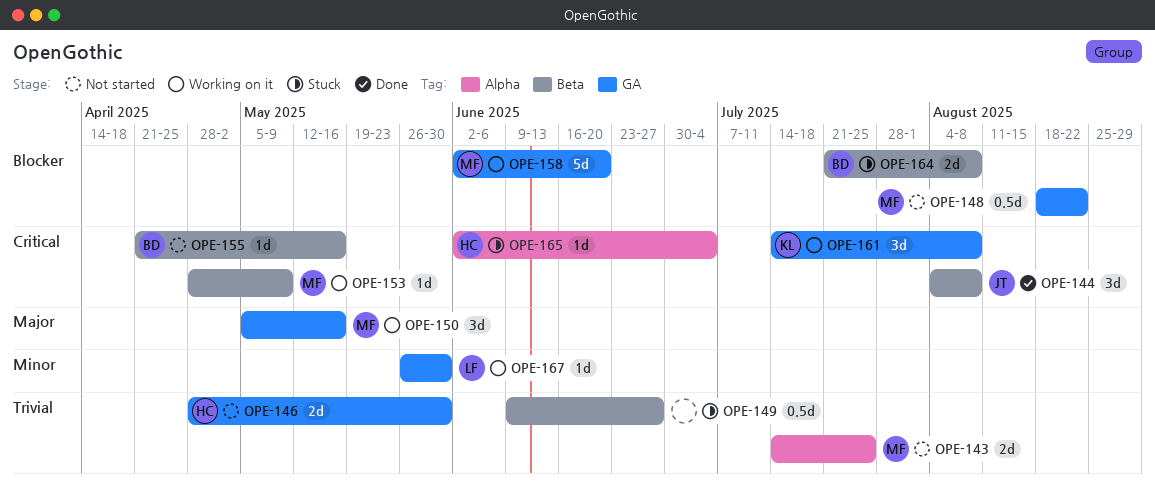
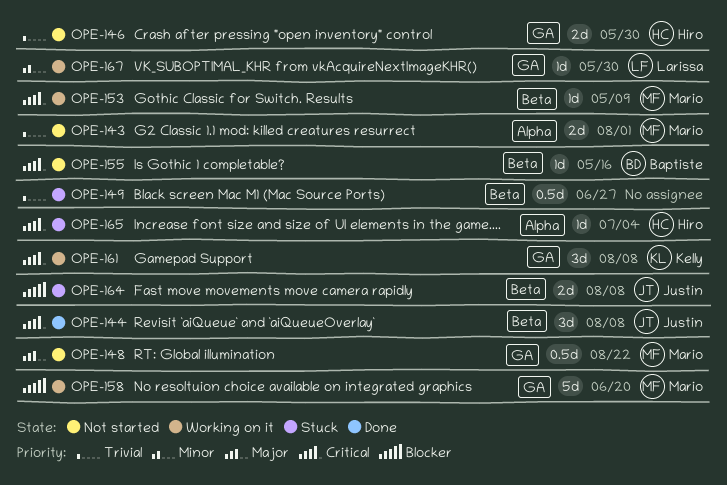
OPE-143, due: Jul 25 -> Aug 1
OPE-148, priority: Blocker -> Major
OPE-150: present -> none
OPE-164, owner: Baptiste -> Justin

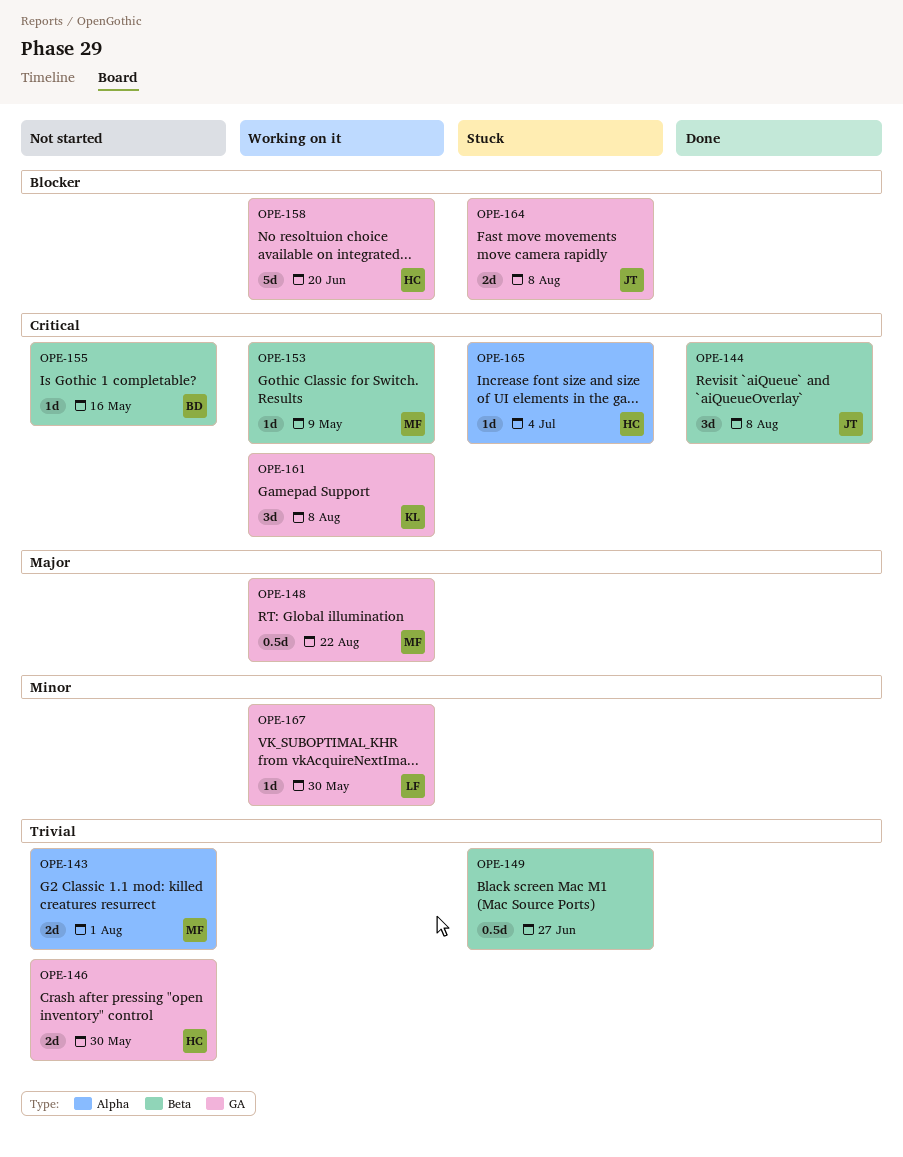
OPE-148, status: Not started -> Working on it
OPE-158, owner: Mario -> Hiro
OPE-164, label: Beta -> GA

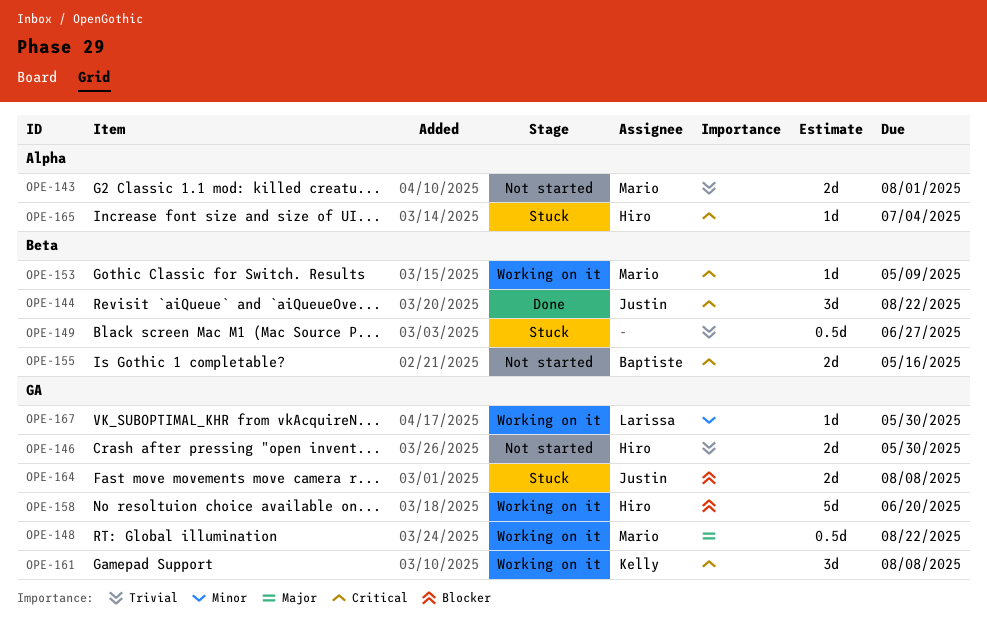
OPE-144, due: Aug 8 -> Aug 22
OPE-155, estimate: 1d -> 2d

